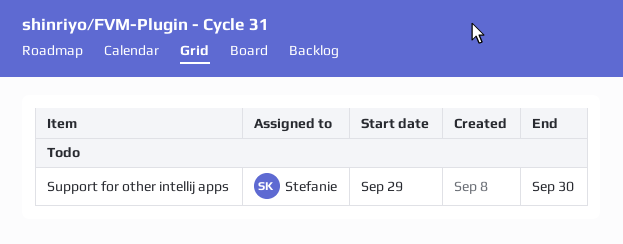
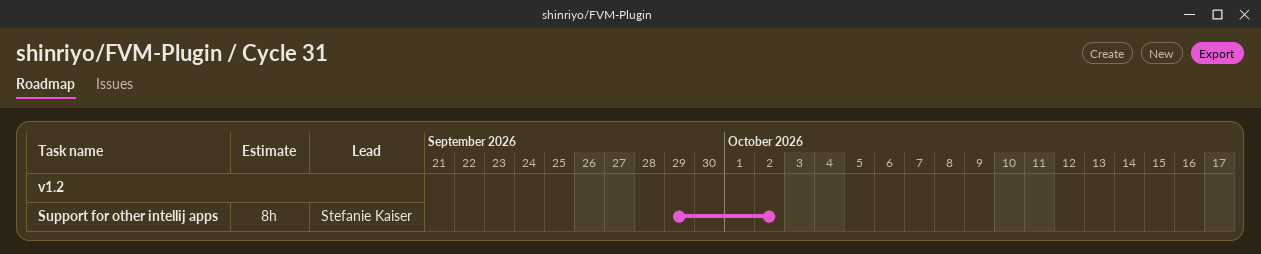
Support for other intellij apps, due: Sep 30 -> Oct 2

